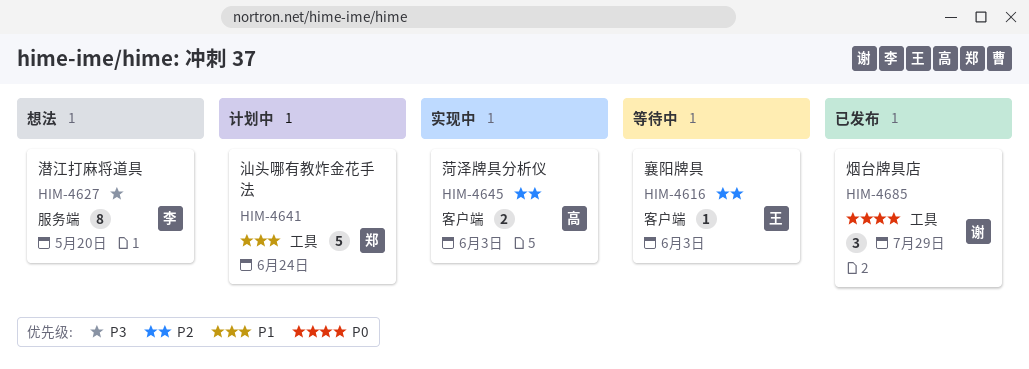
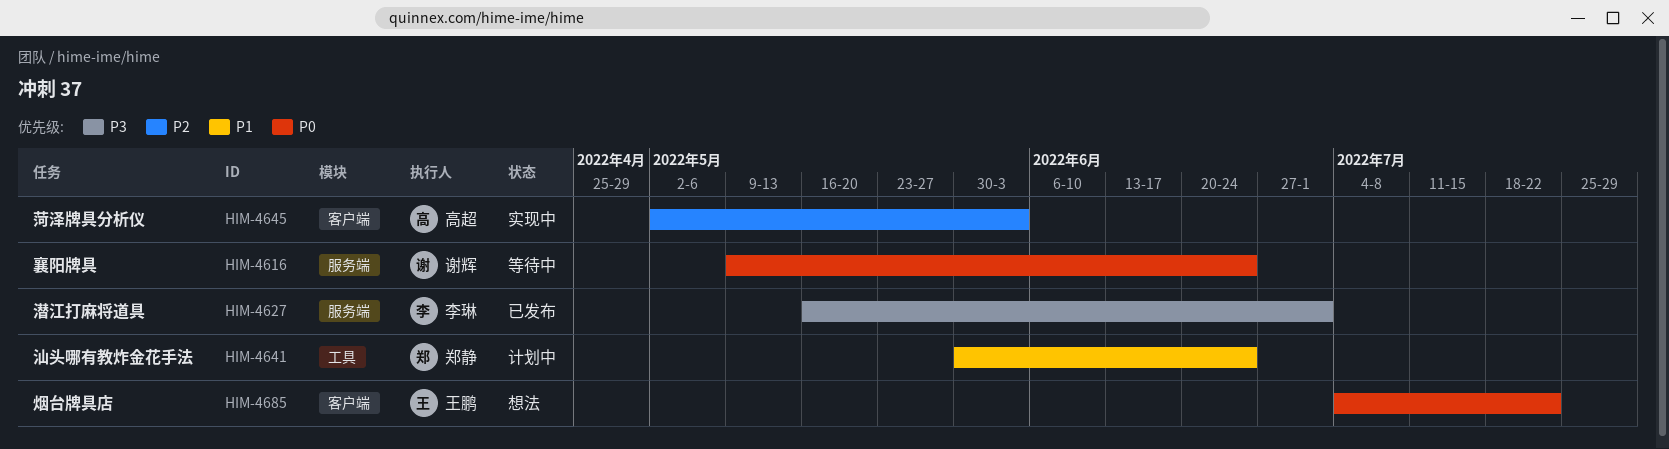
HIM-4616, owner: 王鹏 -> 谢辉
HIM-4616, priority: P2 -> P0
HIM-4616, label: 客户端 -> 服务端
HIM-4616, due: Jun 3 -> Jun 24
HIM-4627, status: 想法 -> 已发布
HIM-4627, due: May 20 -> Jul 1
HIM-4685, status: 已发布 -> 想法
HIM-4685, owner: 谢辉 -> 王鹏
HIM-4685, label: 工具 -> 客户端
HIM-4685, due: Jul 29 -> Jul 22

